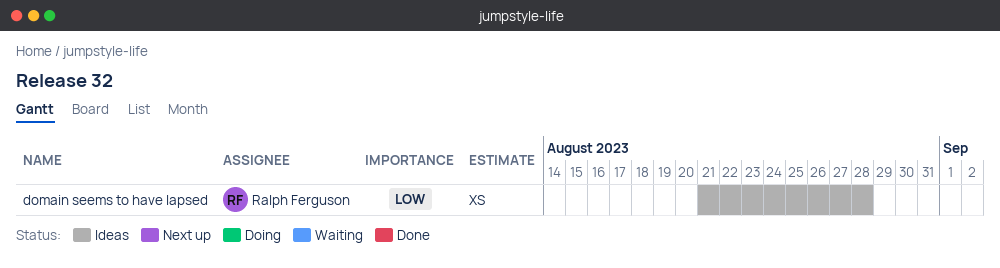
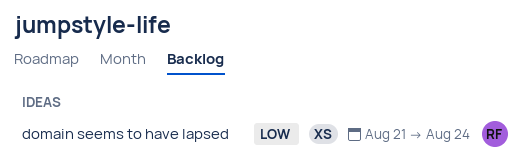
domain seems to have lapsed, due: Aug 28 -> Aug 24

